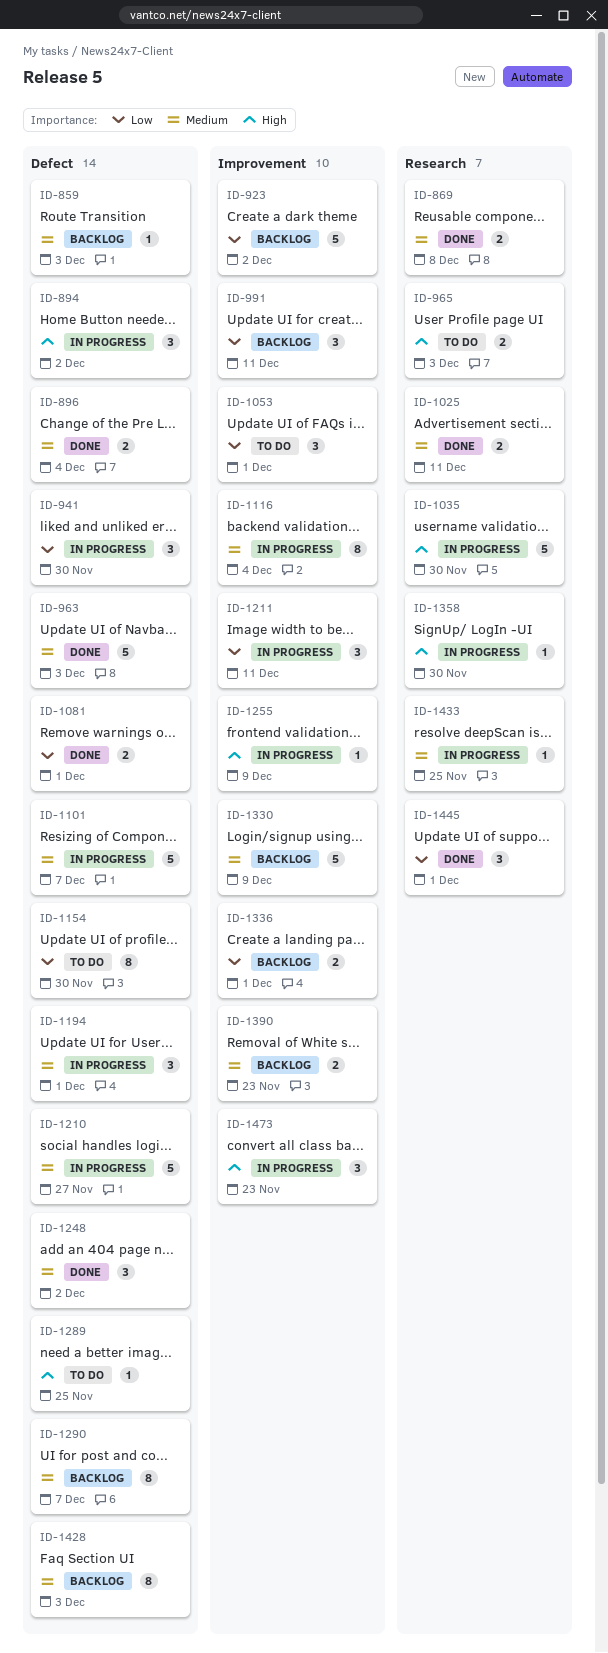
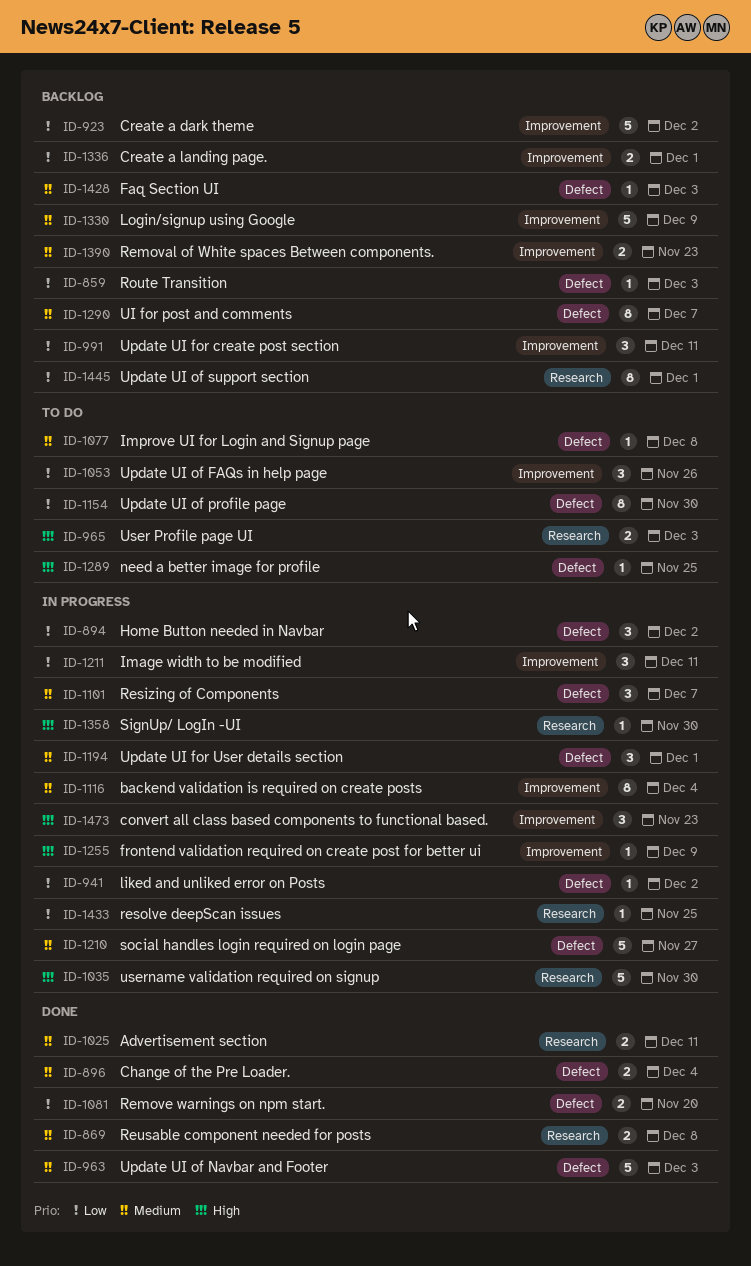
ID-859, priority: Medium -> Low
ID-894, priority: High -> Low
ID-941, estimate: 3 -> 1
ID-941, due: Nov 30 -> Dec 2
ID-1053, due: Dec 1 -> Nov 26
ID-1077: none -> present
ID-1081, due: Dec 1 -> Nov 20
ID-1101, estimate: 5 -> 3
ID-1248: present -> none
ID-1428, estimate: 8 -> 1
ID-1433, priority: Medium -> Low
ID-1445, status: Done -> Backlog
ID-1445, estimate: 3 -> 8

